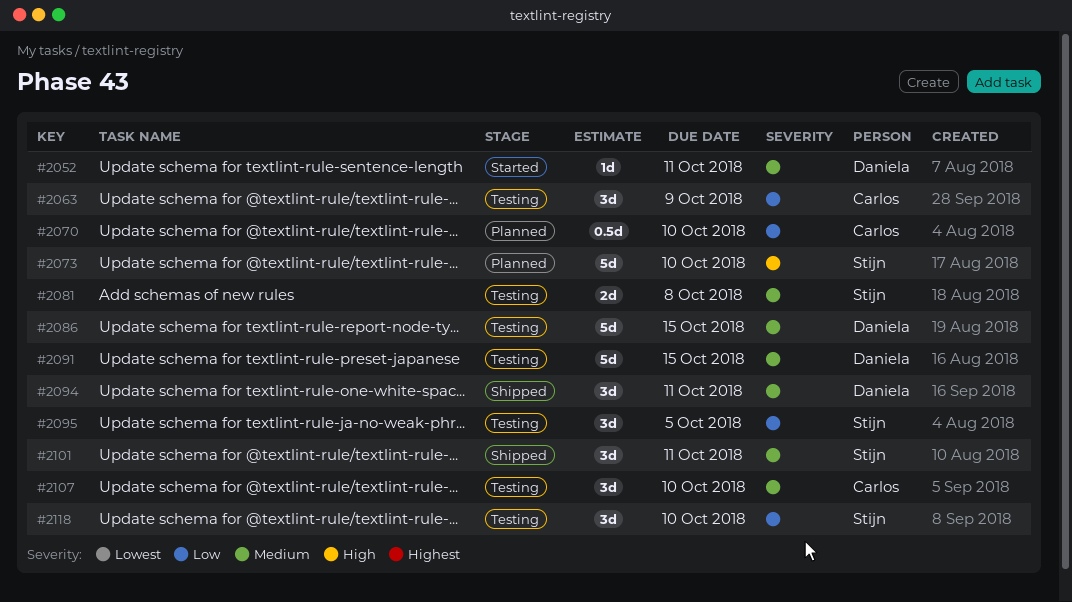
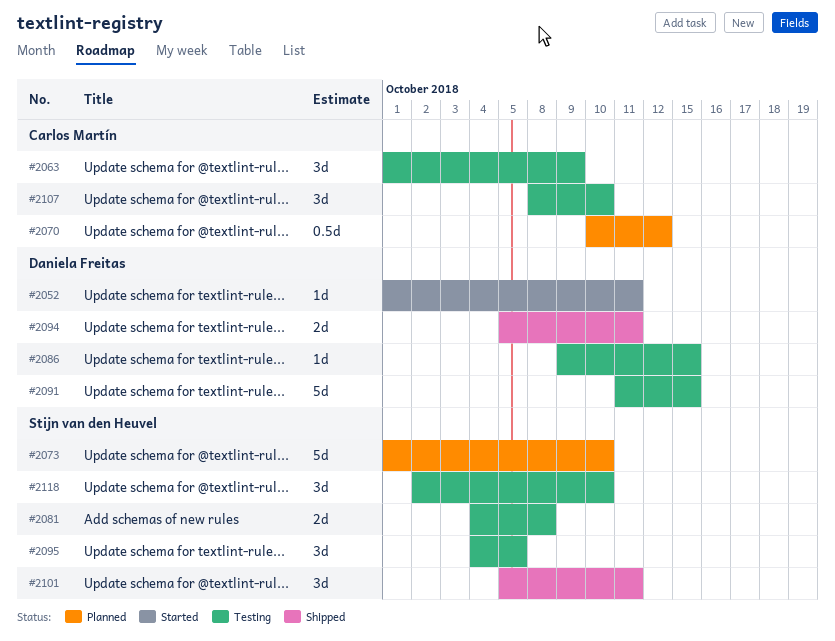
#2070, due: Oct 10 -> Oct 12
#2086, estimate: 5d -> 1d
#2094, estimate: 3d -> 2d

